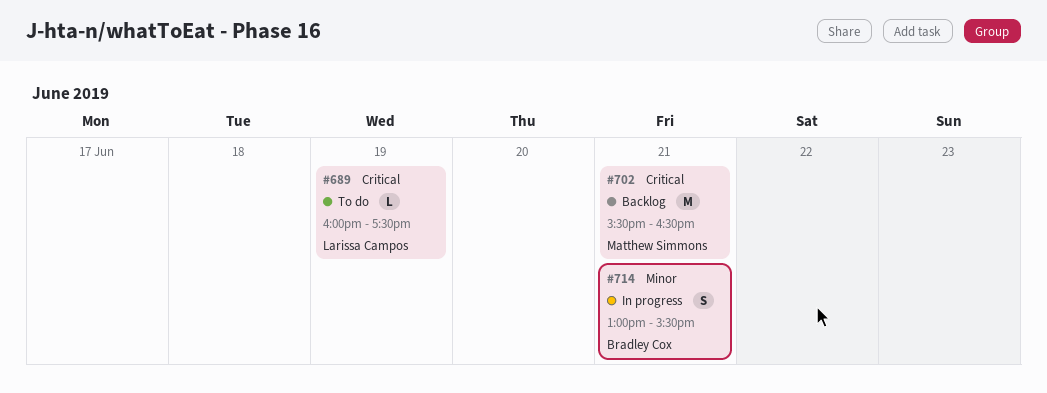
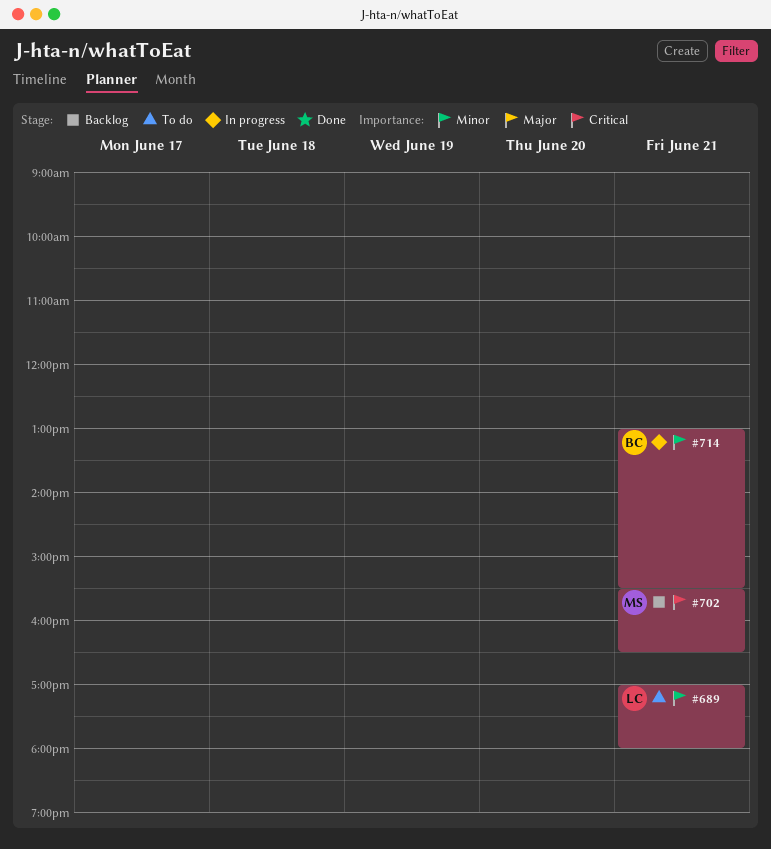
#689, priority: Critical -> Minor
#689, day: Jun 19 -> Jun 21
#689, begins: 16:00 -> 17:00
#689, ends: 17:30 -> 18:00

